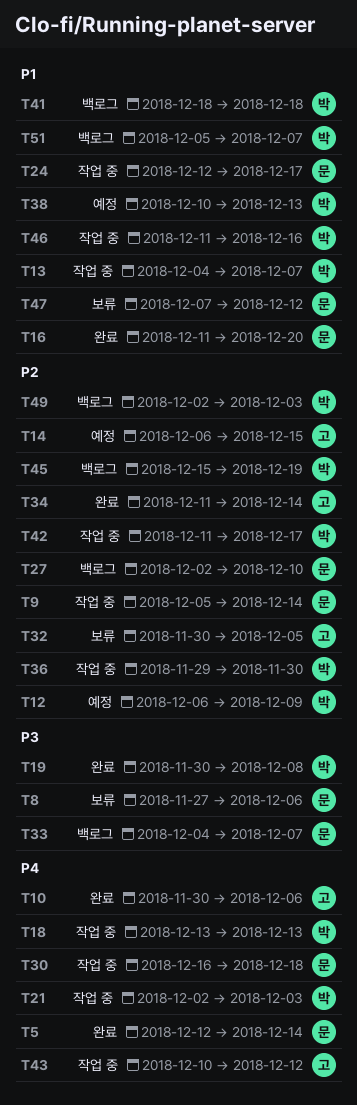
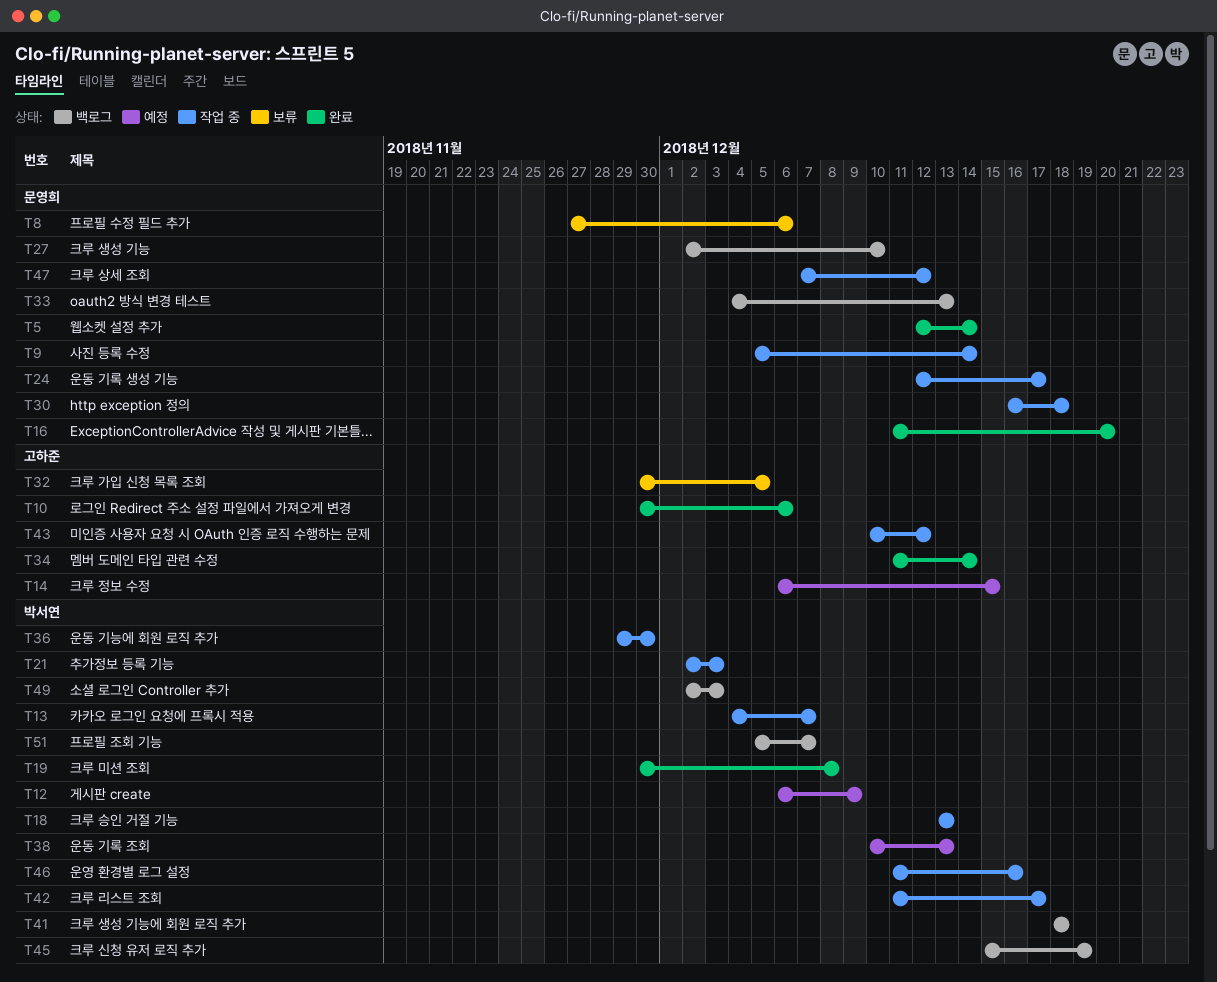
T33, due: Dec 7 -> Dec 13
T47, status: 보류 -> 작업 중

